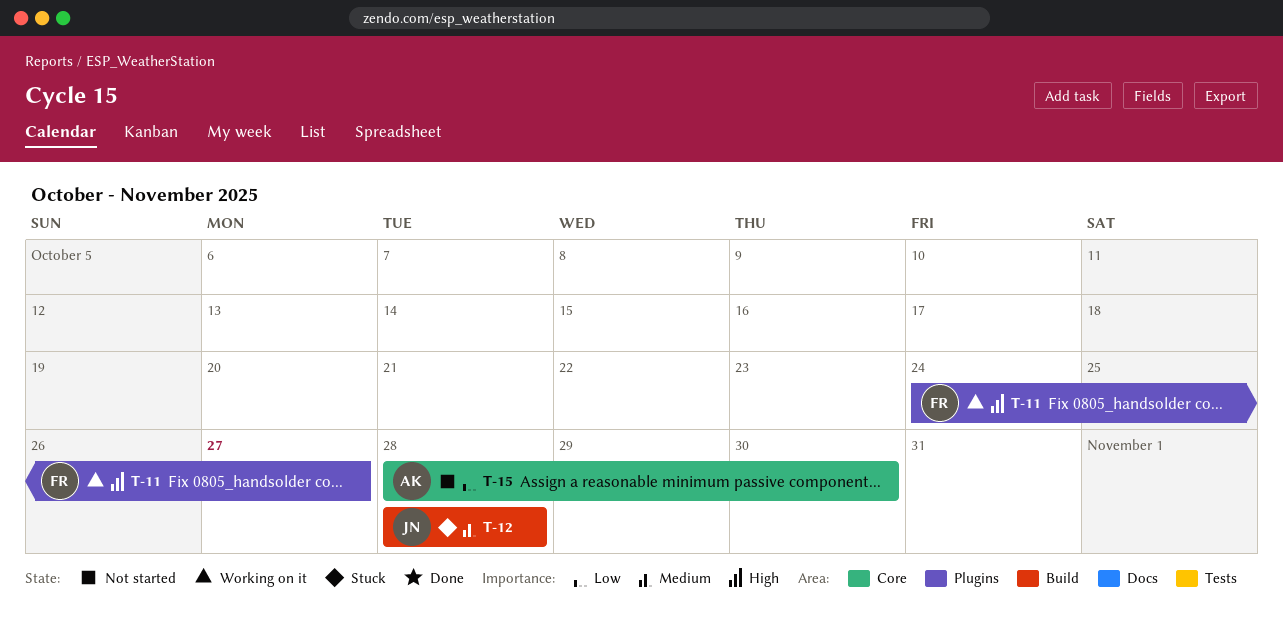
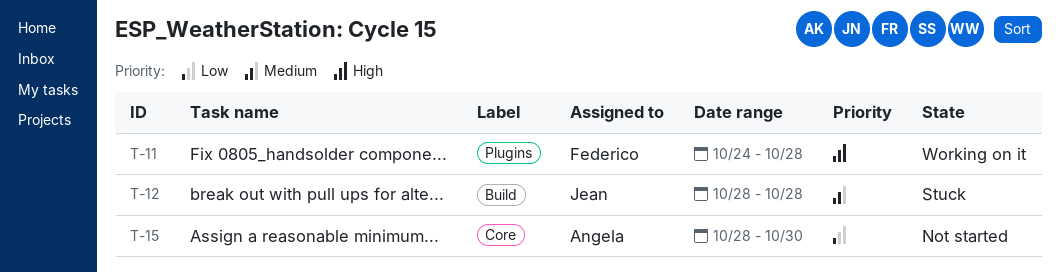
T-11, due: Oct 27 -> Oct 28

